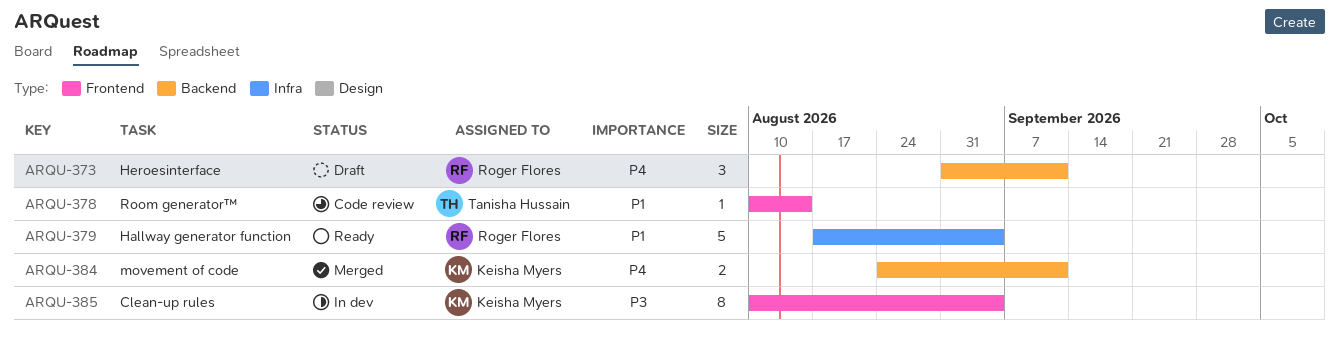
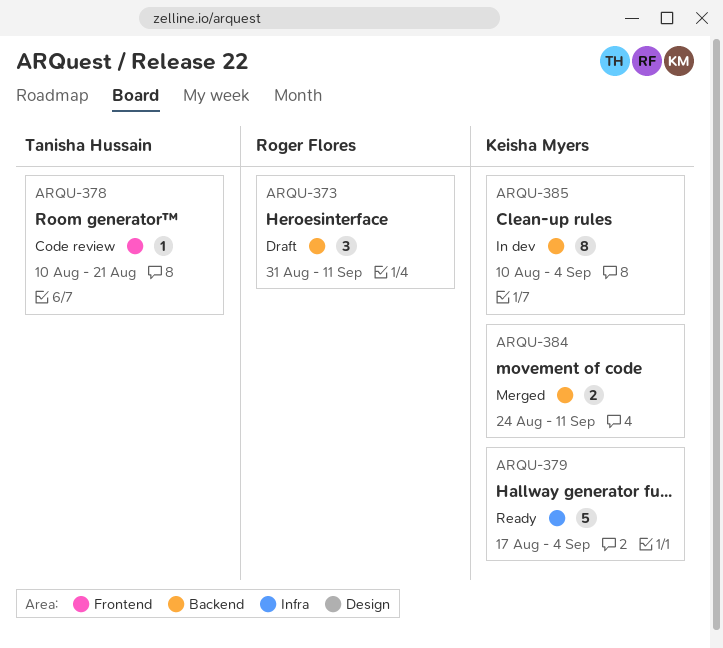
ARQU-378, due: Aug 14 -> Aug 21
ARQU-379, owner: Roger Flores -> Keisha Myers
ARQU-385, label: Frontend -> Backend

